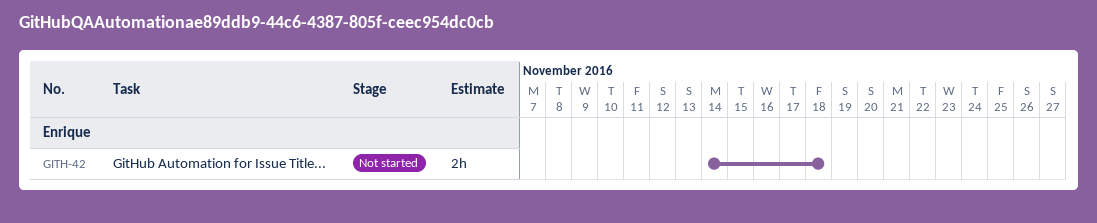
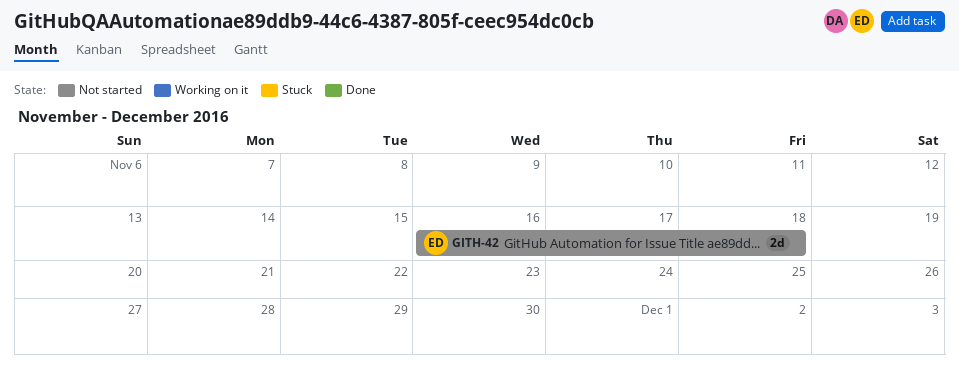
GITH-42, estimate: 2h -> 2d
GITH-42, start: Nov 14 -> Nov 16

